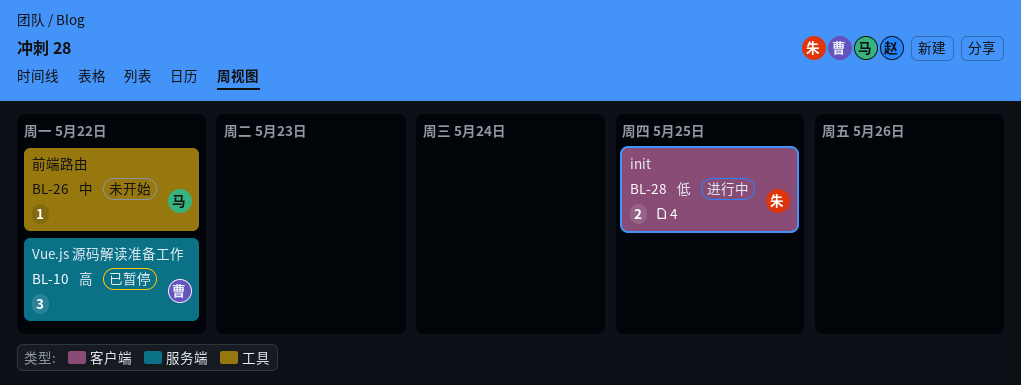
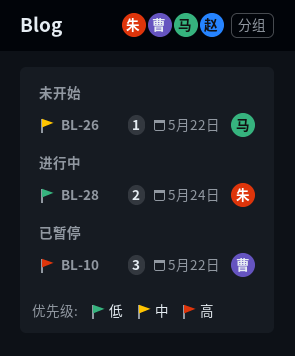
BL-28, due: May 25 -> May 24

